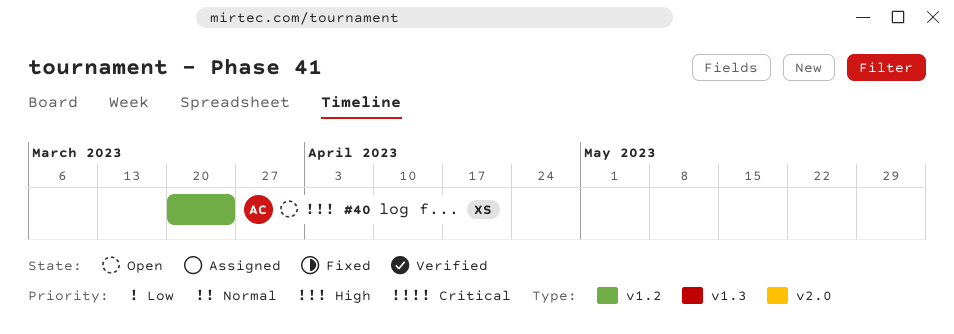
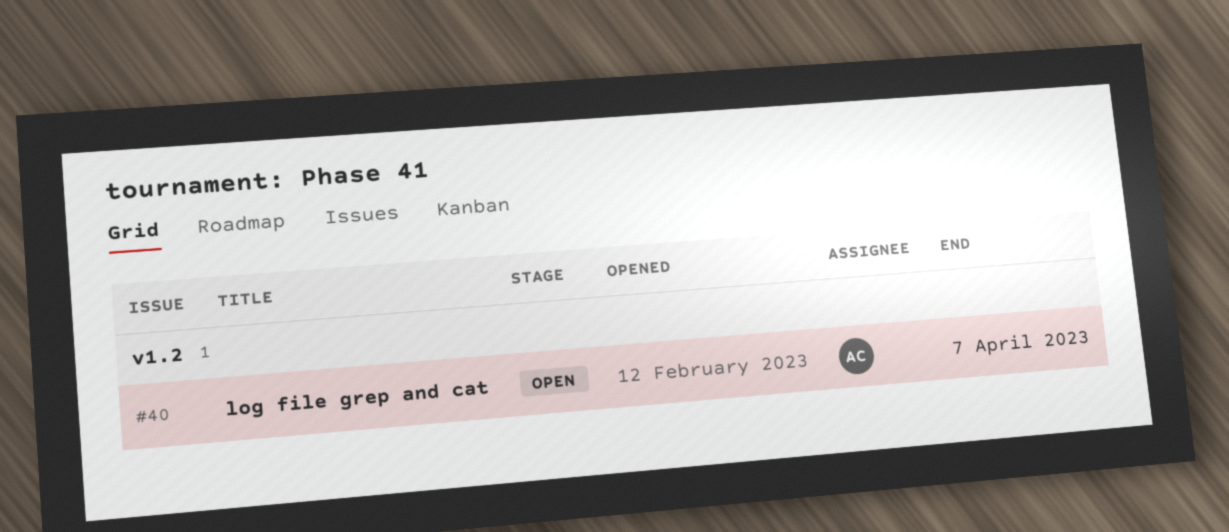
#40, due: Mar 24 -> Apr 7

